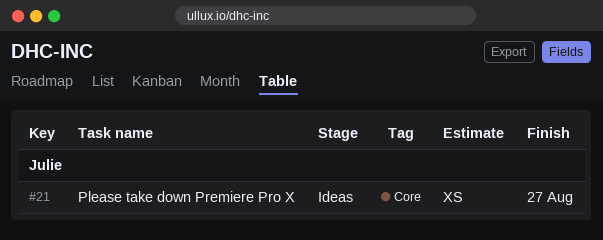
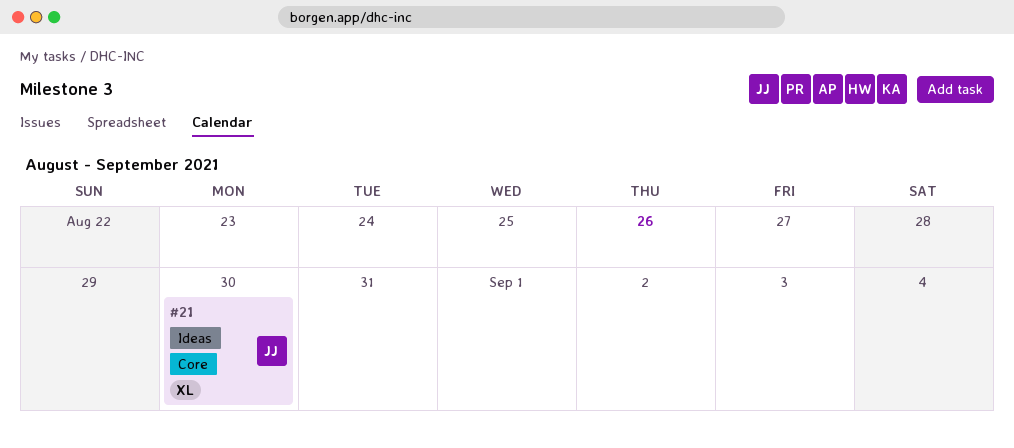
#21, estimate: XS -> XL
#21, due: Aug 27 -> Aug 30

